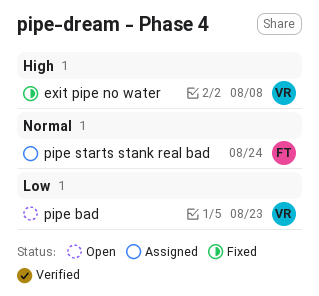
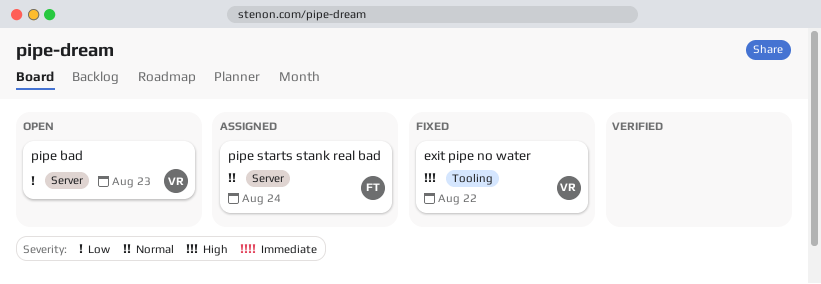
exit pipe no water, due: Aug 8 -> Aug 22

